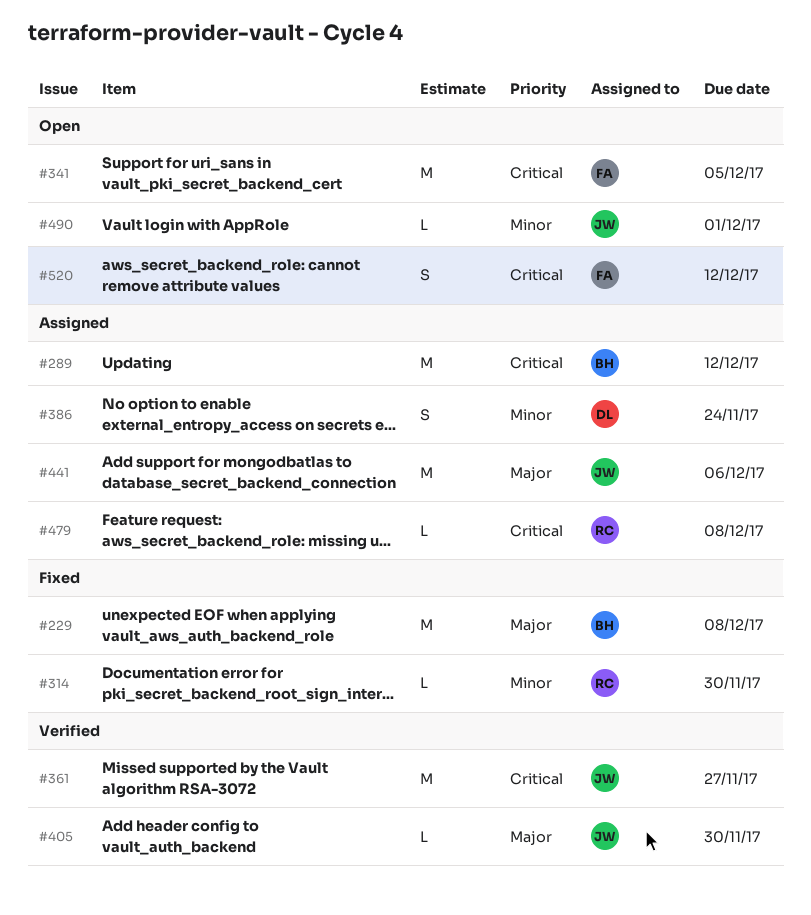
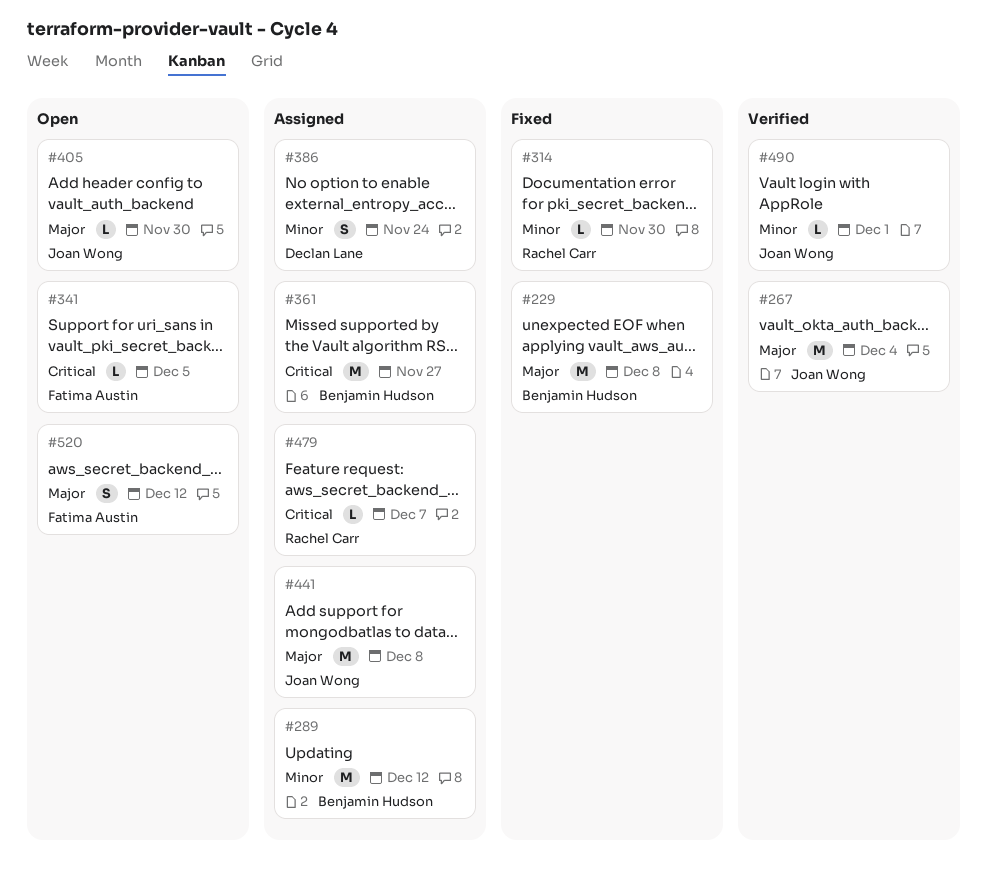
#267: none -> present
#289, priority: Critical -> Minor
#341, estimate: M -> L
#361, status: Verified -> Assigned
#361, owner: Joan Wong -> Benjamin Hudson
#405, status: Verified -> Open
#441, due: Dec 6 -> Dec 8
#479, due: Dec 8 -> Dec 7
#490, status: Open -> Verified
#520, priority: Critical -> Major

